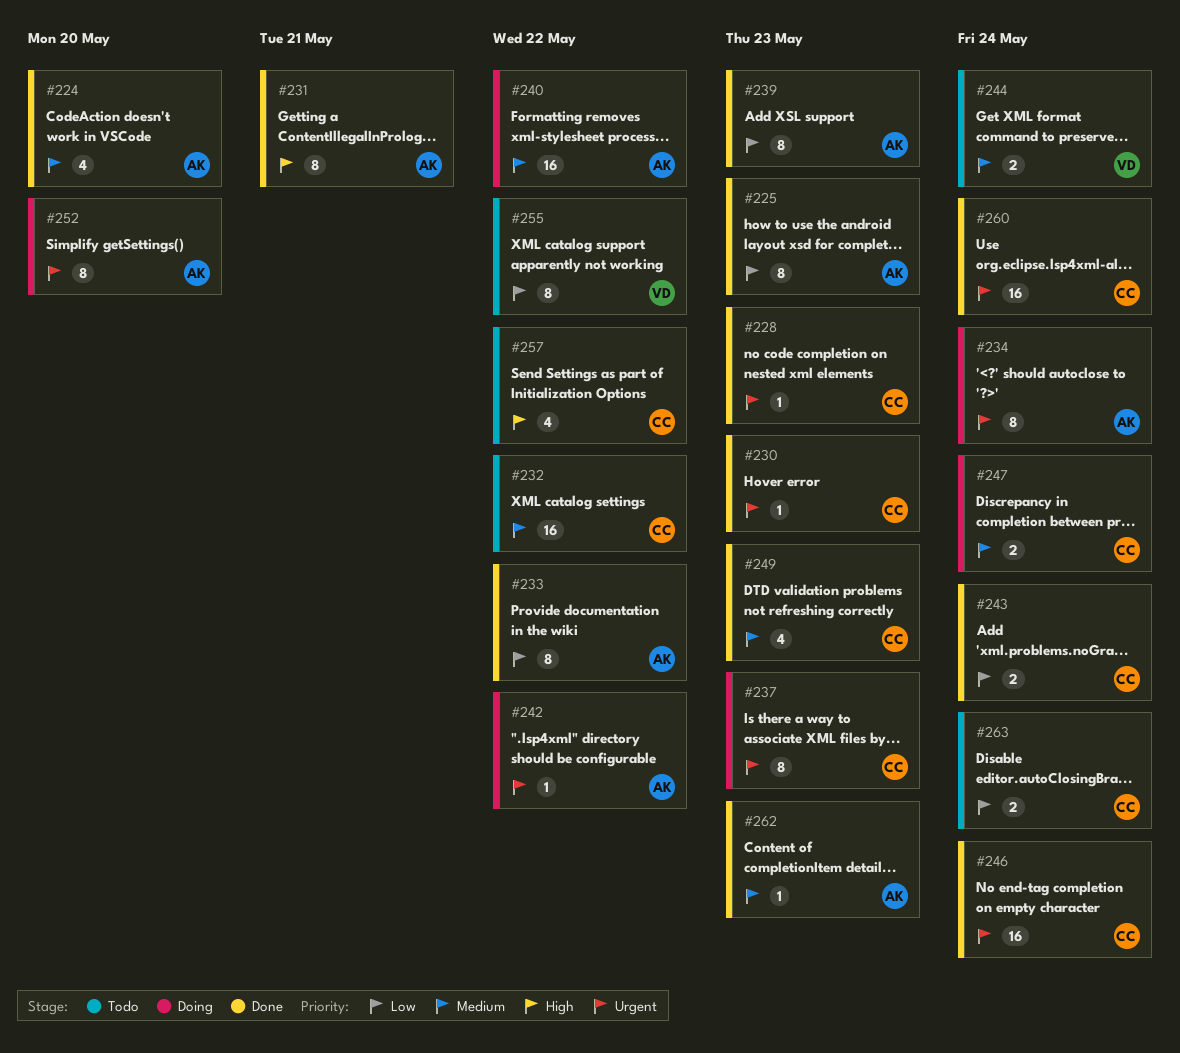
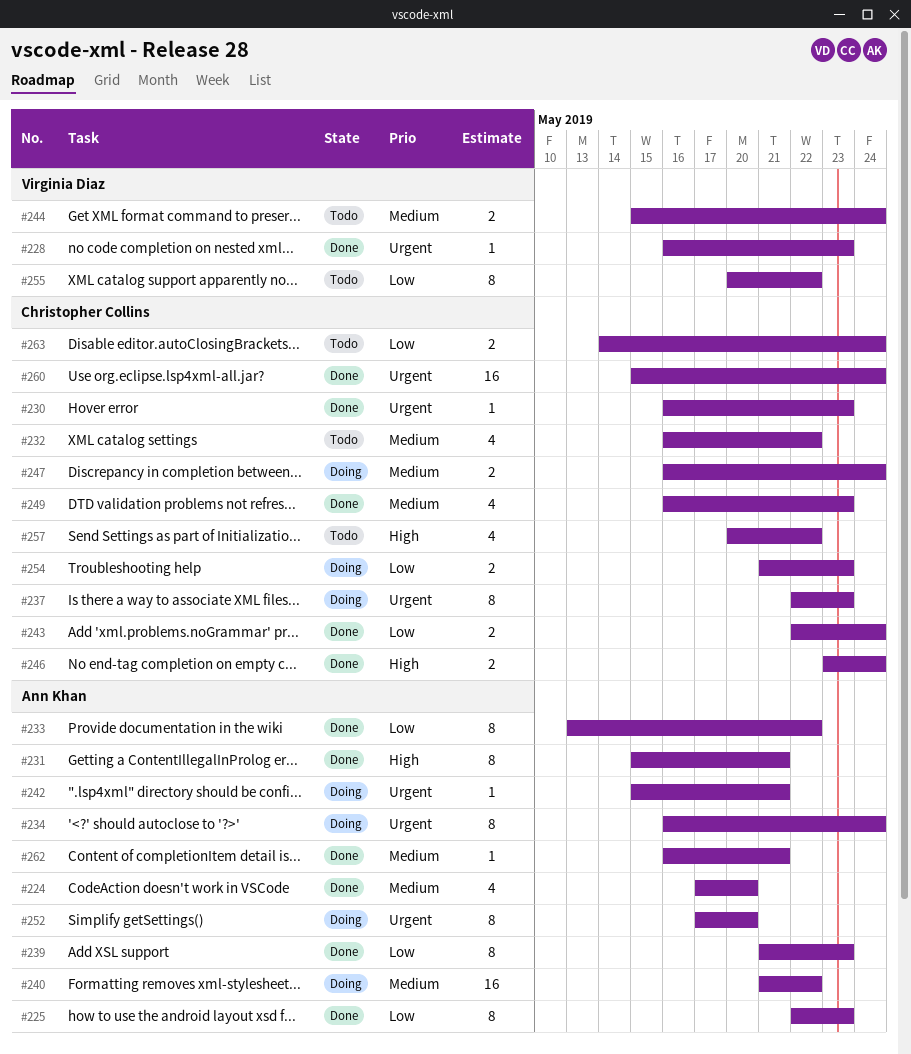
#228, owner: Christopher Collins -> Virginia Diaz
#232, estimate: 16 -> 4
#242, due: May 22 -> May 21
#246, priority: Urgent -> High
#246, estimate: 16 -> 2
#254: none -> present
#262, due: May 23 -> May 21

